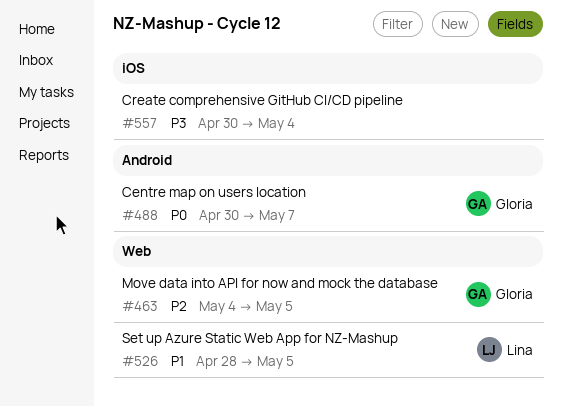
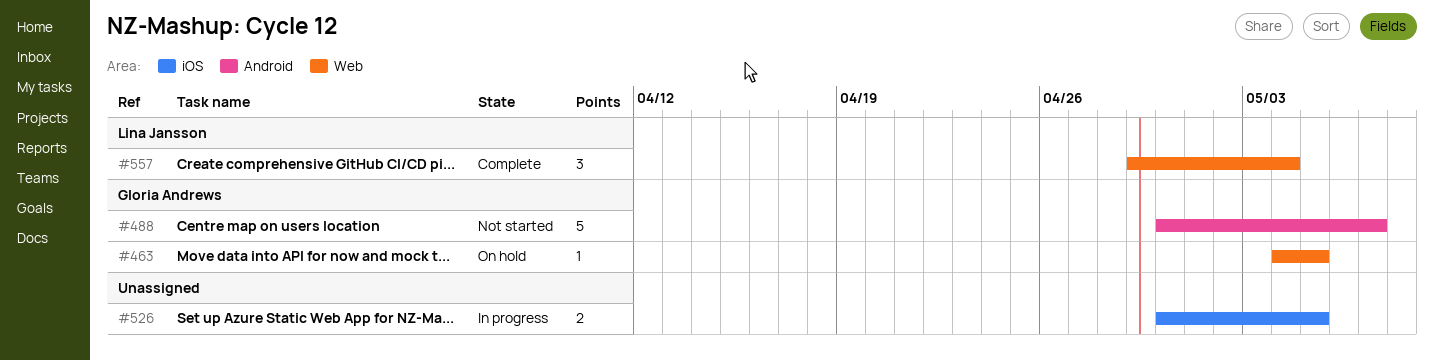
#526, owner: Lina Jansson -> none
#526, label: Web -> iOS
#526, start: Apr 28 -> Apr 30
#557, owner: none -> Lina Jansson
#557, label: iOS -> Web
#557, start: Apr 30 -> Apr 29

